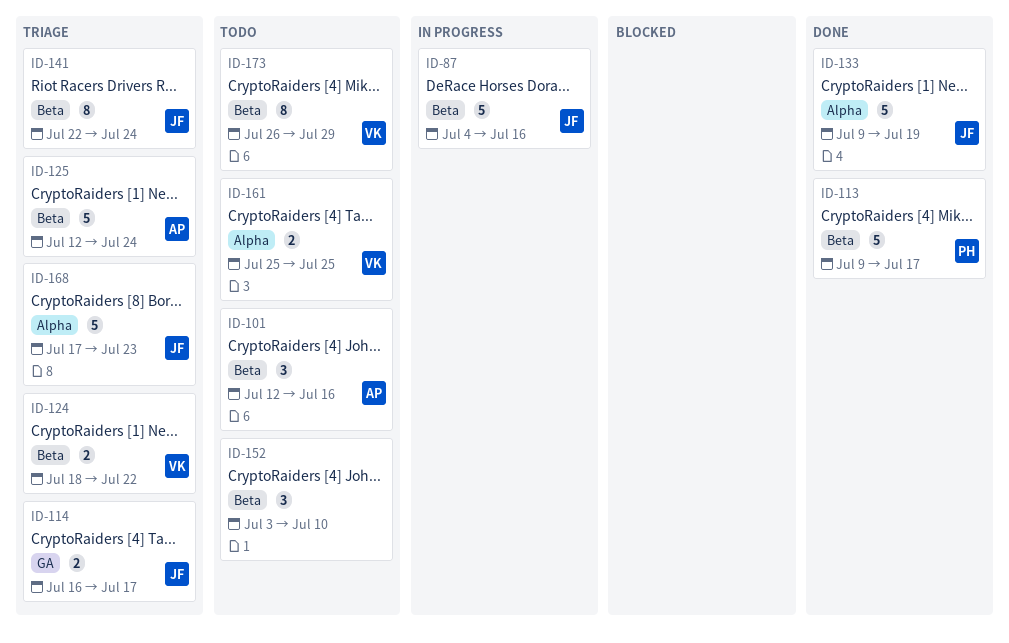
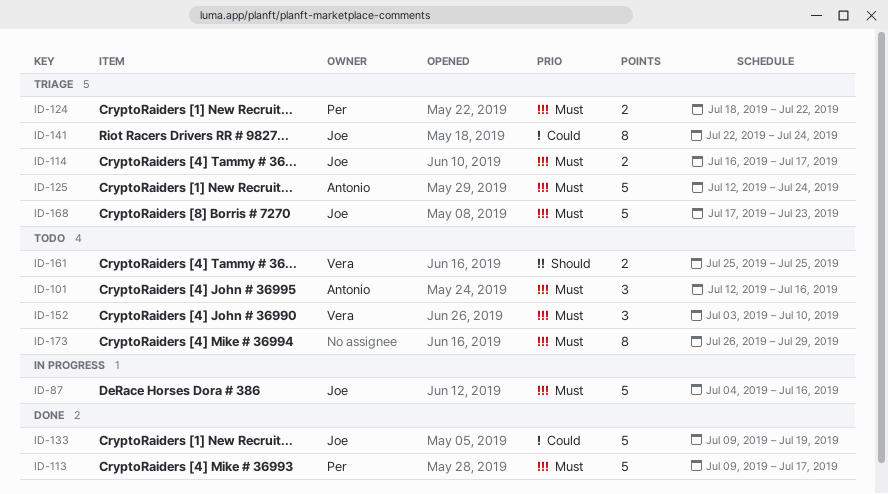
ID-124, owner: Vera -> Per
ID-152, owner: none -> Vera
ID-173, owner: Vera -> none

